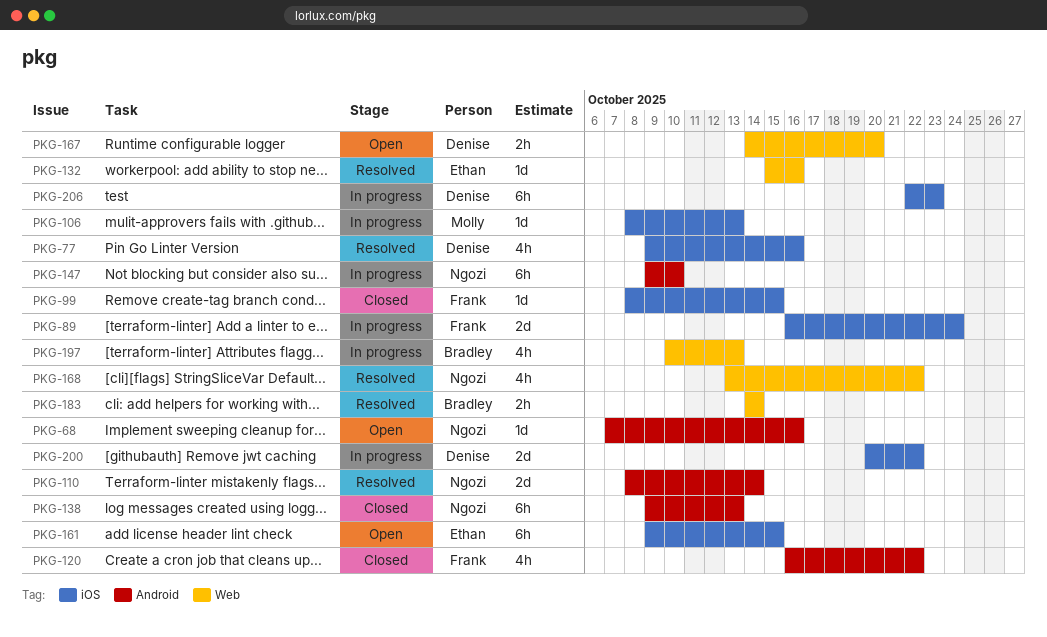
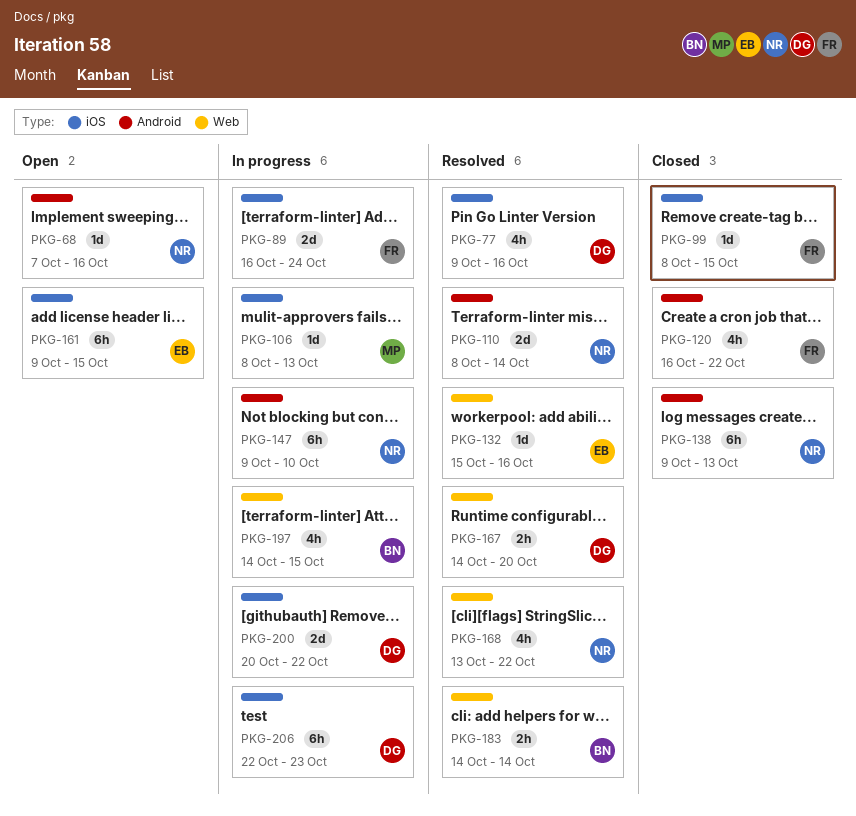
PKG-167, status: Open -> Resolved
PKG-197, start: Oct 10 -> Oct 14
PKG-197, due: Oct 13 -> Oct 15

